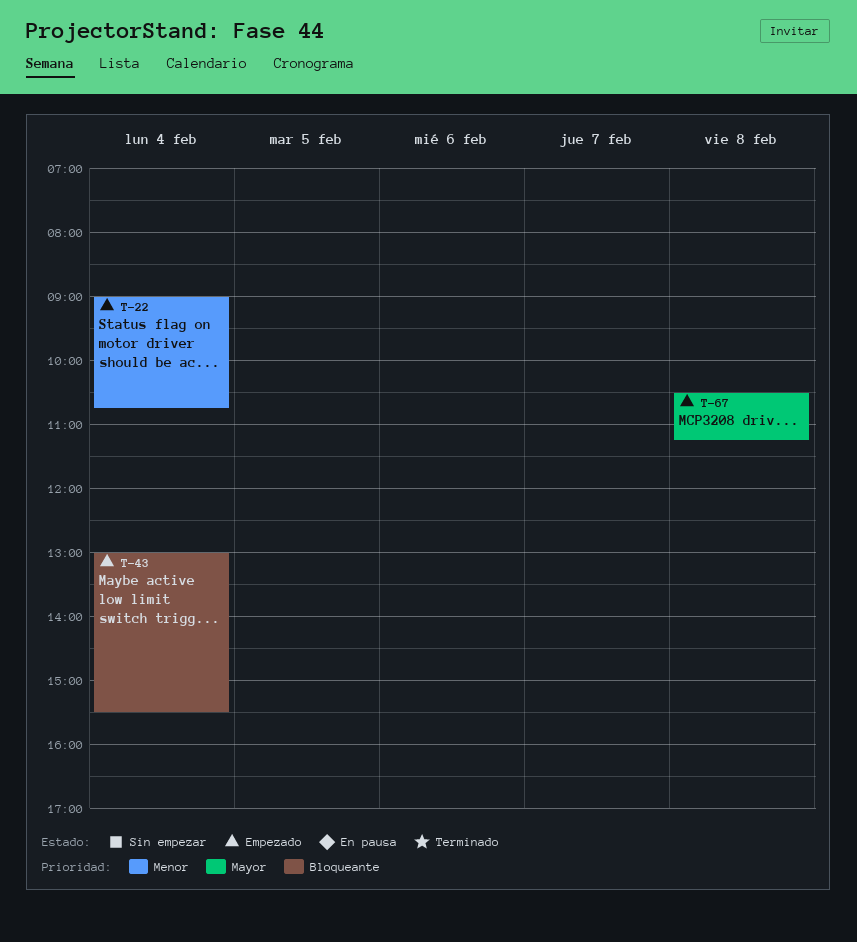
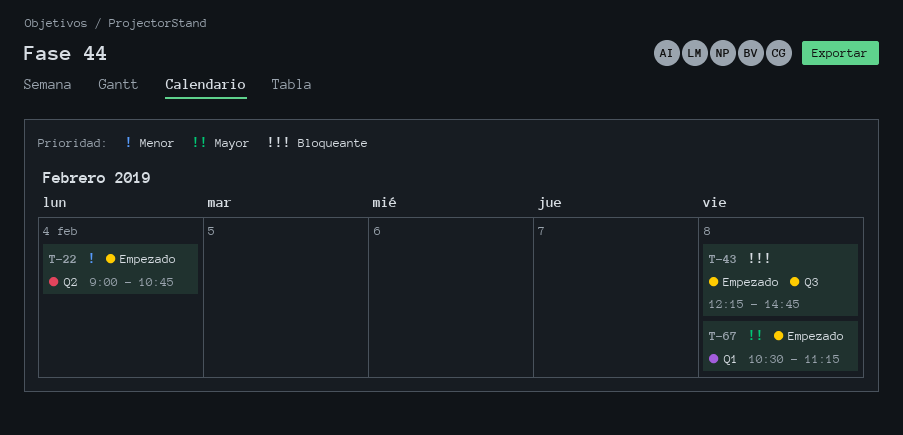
T-43, day: Feb 4 -> Feb 8
T-43, begins: 13:00 -> 12:15
T-43, ends: 15:30 -> 14:45

